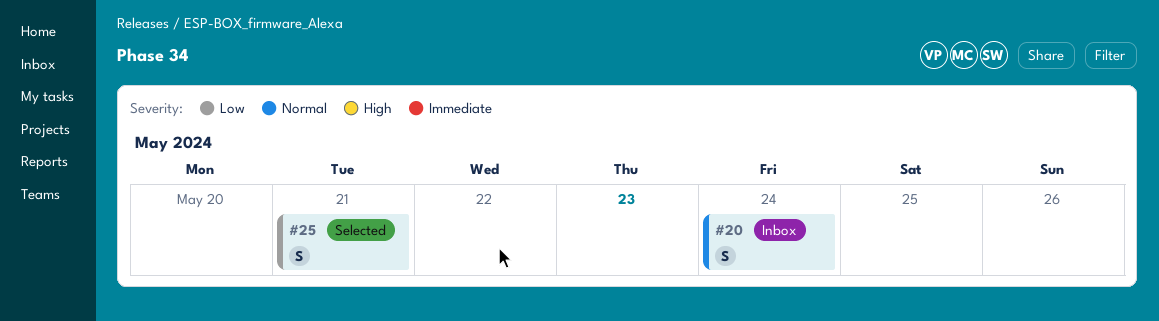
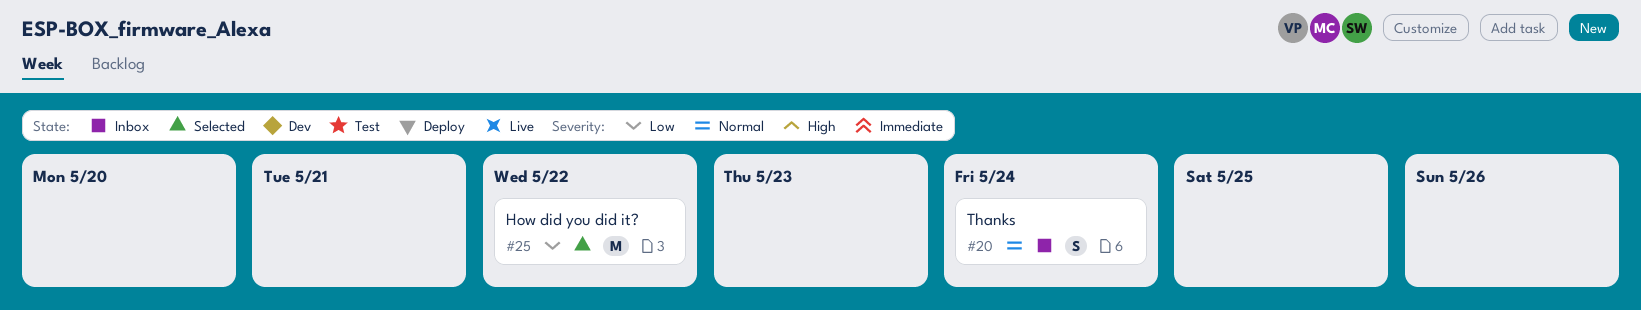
#25, estimate: S -> M
#25, due: May 21 -> May 22

